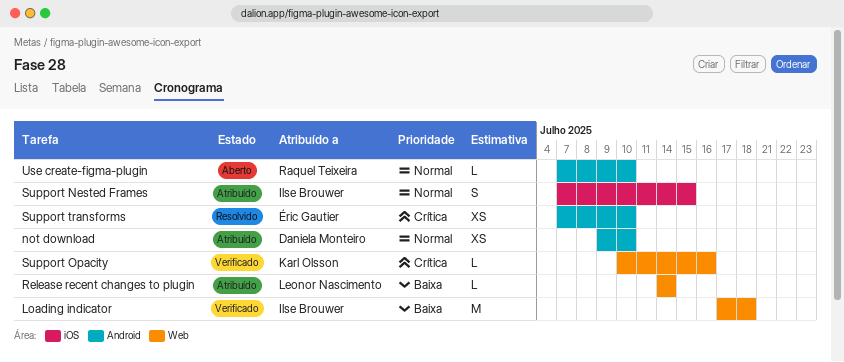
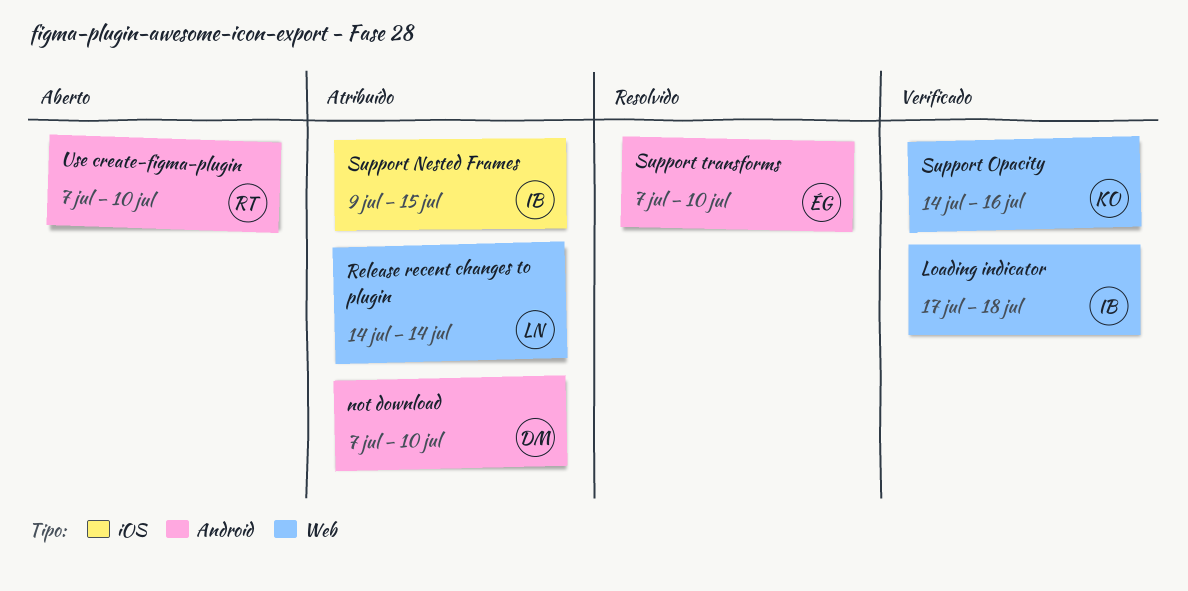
not download, start: Jul 9 -> Jul 7
Support Nested Frames, start: Jul 7 -> Jul 9
Support Opacity, start: Jul 10 -> Jul 14

